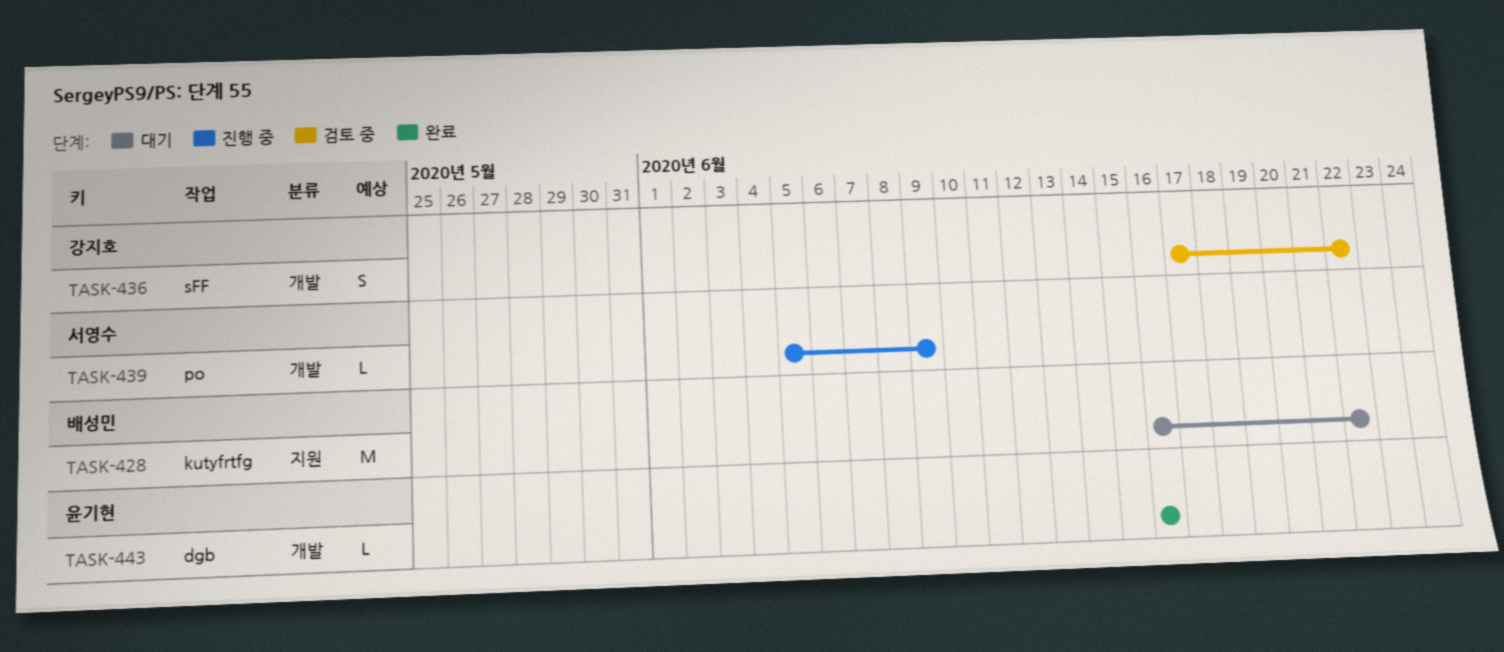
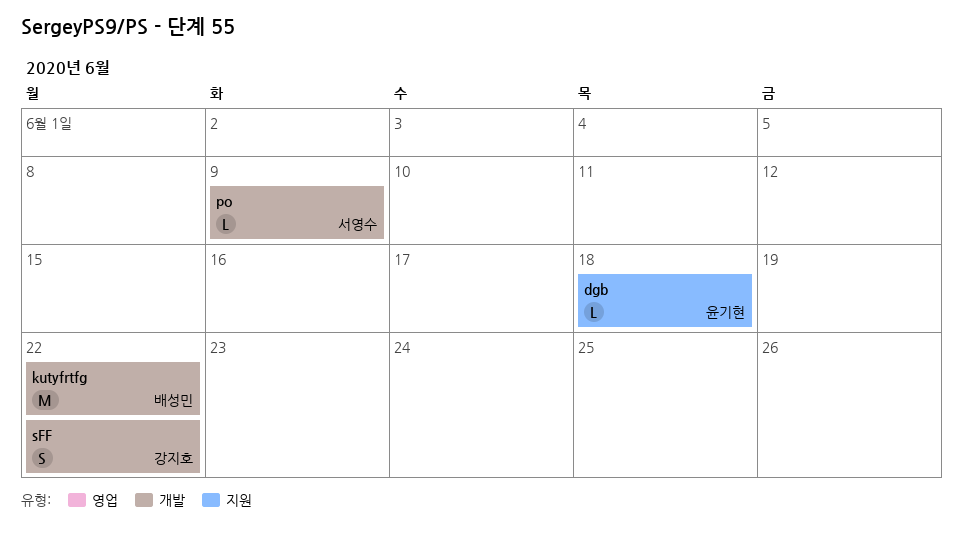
dgb, label: 개발 -> 지원
dgb, due: Jun 16 -> Jun 18
kutyfrtfg, label: 지원 -> 개발

